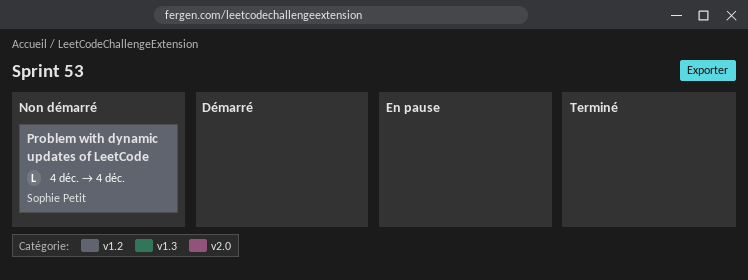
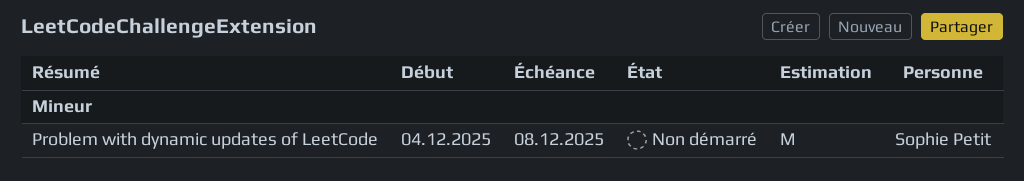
Problem with dynamic updates of LeetCode, estimate: L -> M
Problem with dynamic updates of LeetCode, due: Dec 4 -> Dec 8

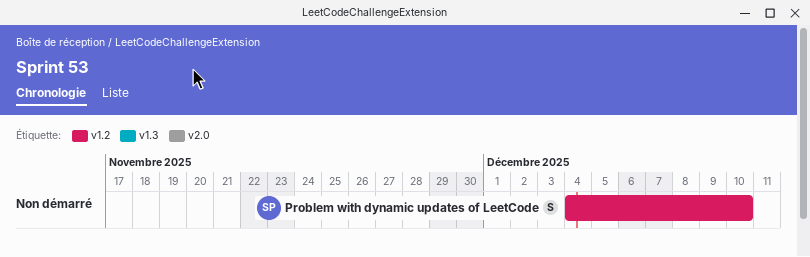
Problem with dynamic updates of LeetCode, estimate: M -> S
Problem with dynamic updates of LeetCode, due: Dec 8 -> Dec 10

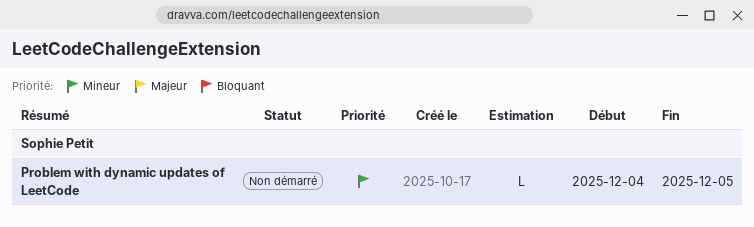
Problem with dynamic updates of LeetCode, estimate: S -> L
Problem with dynamic updates of LeetCode, due: Dec 10 -> Dec 5

